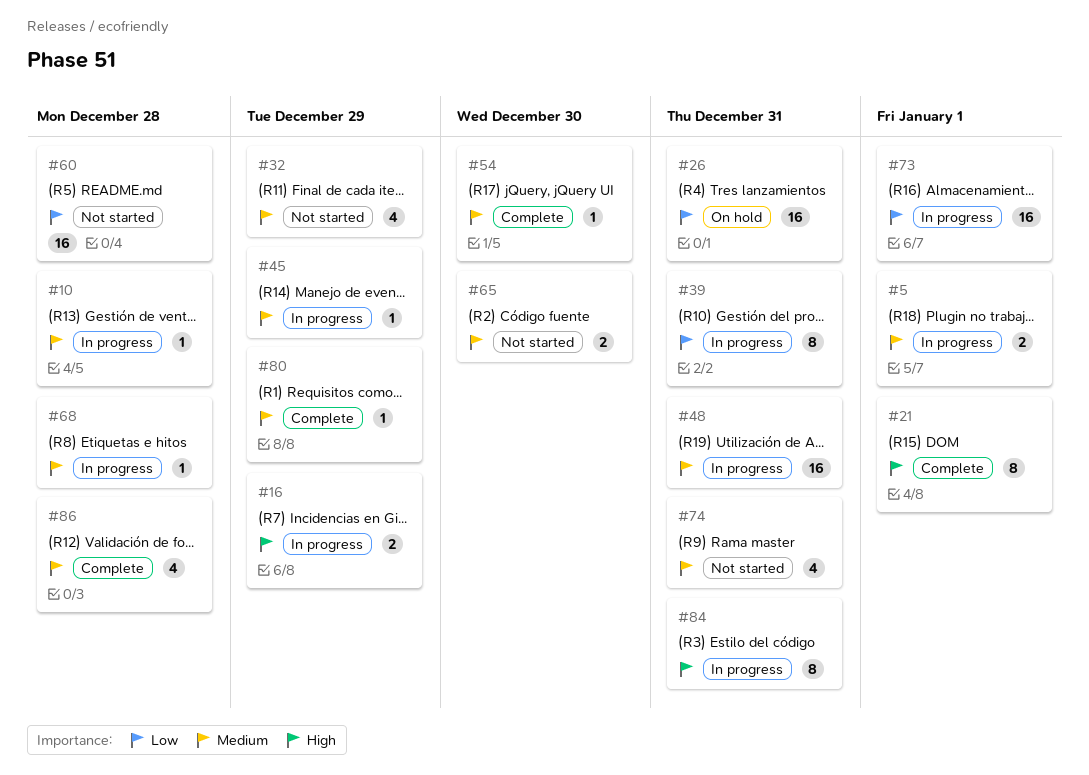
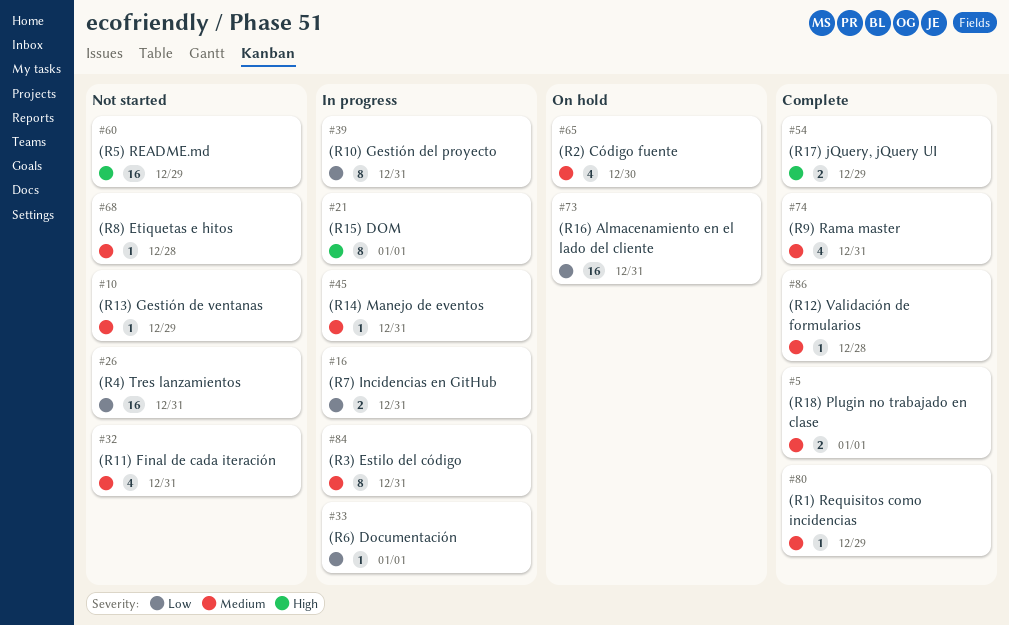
#5, status: In progress -> Complete
#10, status: In progress -> Not started
#10, due: Dec 28 -> Dec 29
#16, priority: High -> Low
#16, due: Dec 29 -> Dec 31
#21, status: Complete -> In progress
#26, status: On hold -> Not started
#32, due: Dec 29 -> Dec 31
#33: none -> present
#45, due: Dec 29 -> Dec 31
#48: present -> none
#54, priority: Medium -> High
#54, estimate: 1 -> 2
#54, due: Dec 30 -> Dec 29
#60, priority: Low -> High
#60, due: Dec 28 -> Dec 29
#65, status: Not started -> On hold
#65, estimate: 2 -> 4
#68, status: In progress -> Not started
#73, status: In progress -> On hold
#73, due: Jan 1 -> Dec 31
#74, status: Not started -> Complete
#84, priority: High -> Medium
#86, estimate: 4 -> 1

